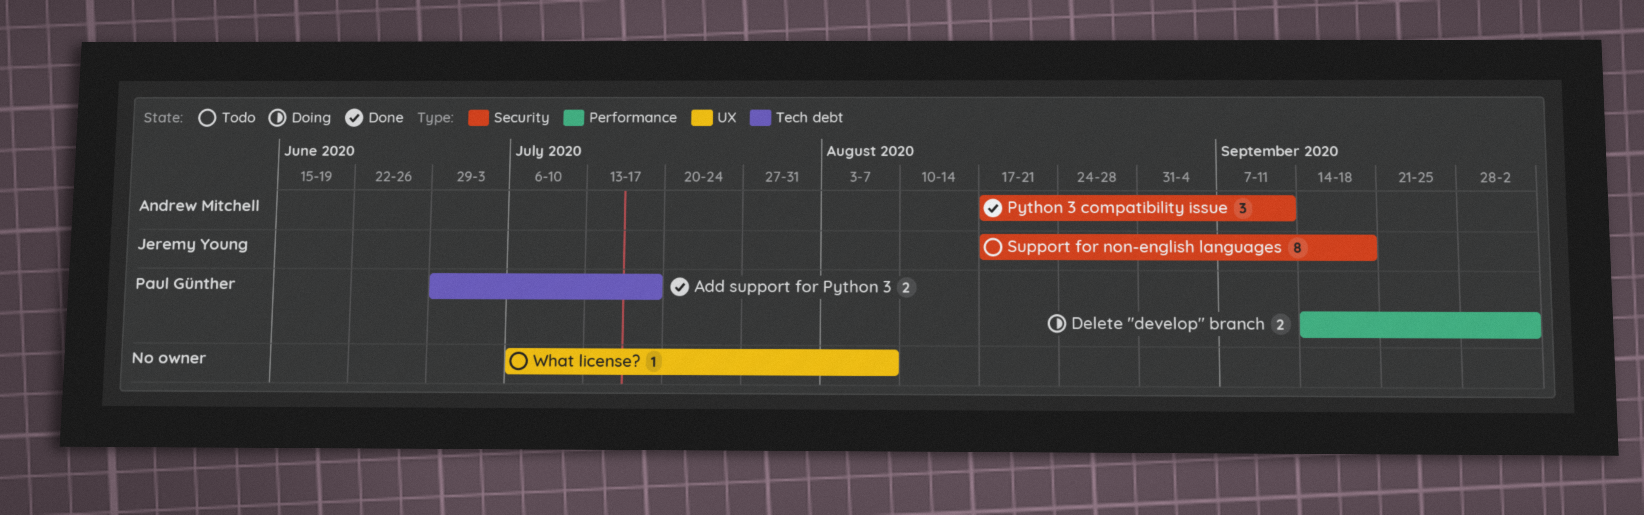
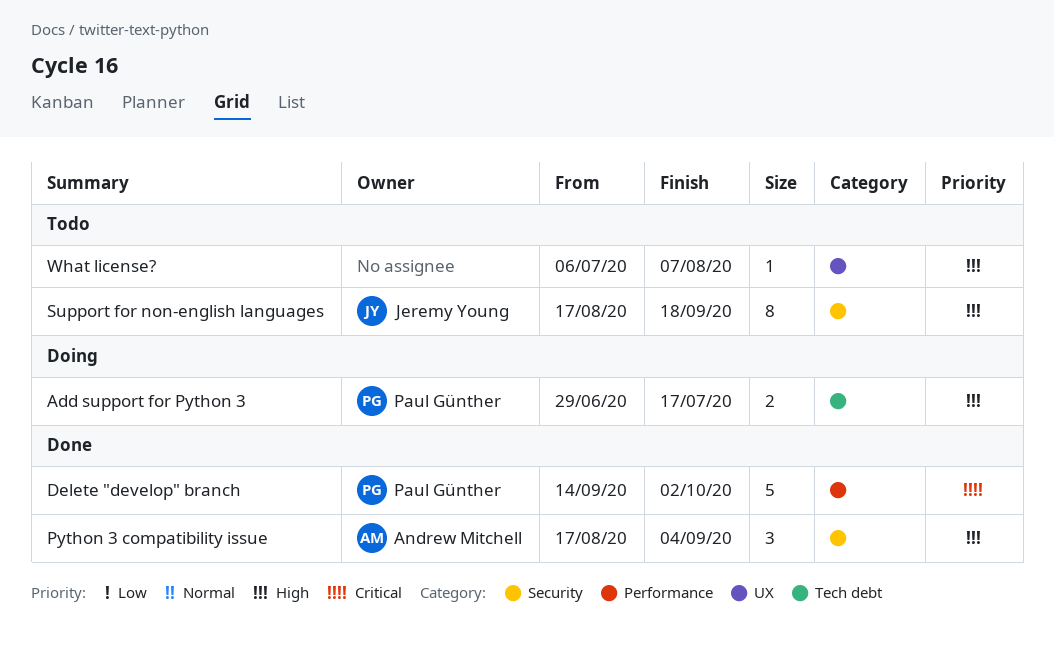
Add support for Python 3, status: Done -> Doing
Delete "develop" branch, status: Doing -> Done
Delete "develop" branch, estimate: 2 -> 5
Python 3 compatibility issue, due: Sep 11 -> Sep 4

